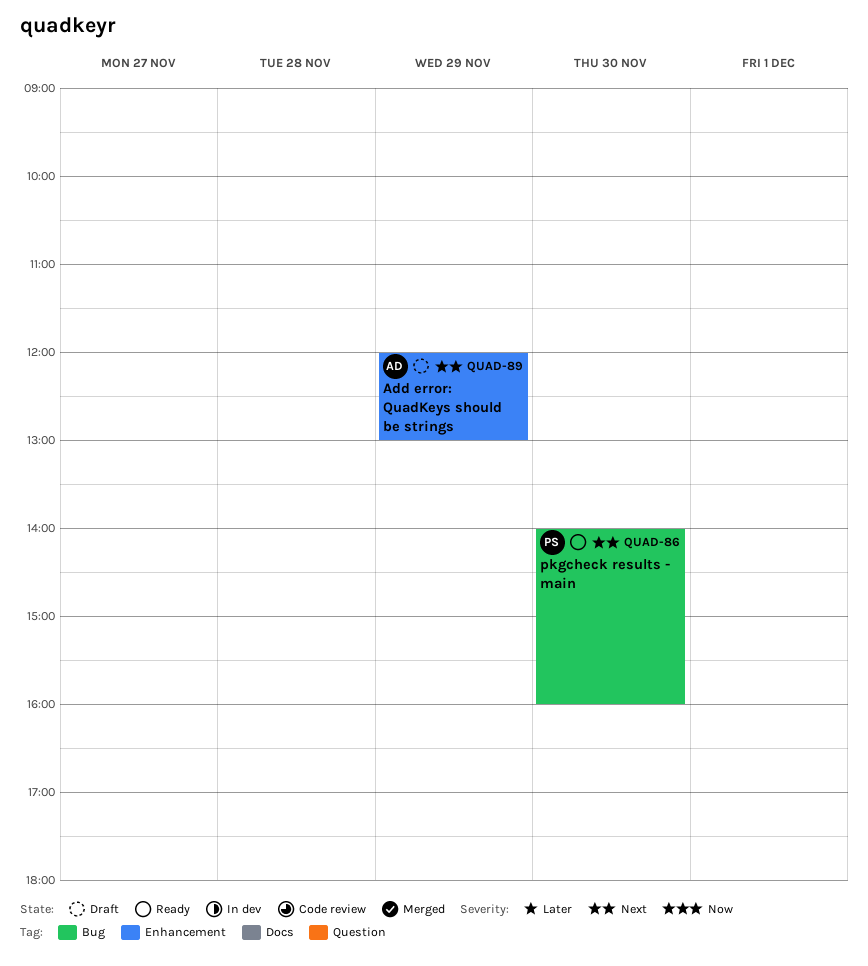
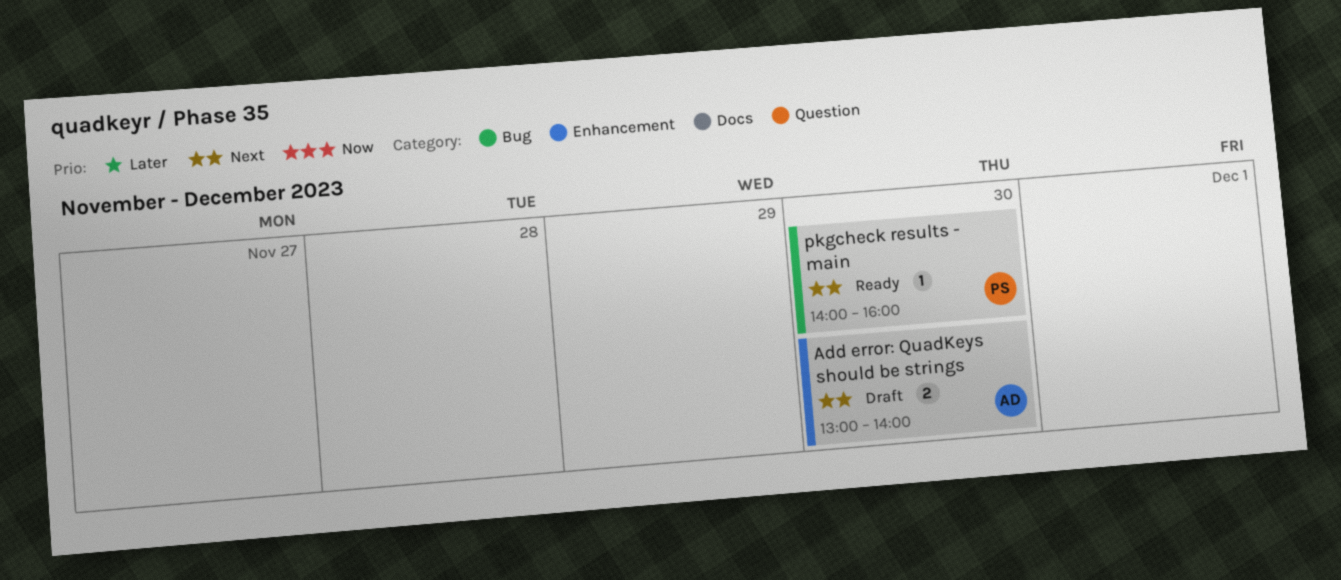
Add error: QuadKeys should be strings, day: Nov 29 -> Nov 30
Add error: QuadKeys should be strings, begins: 12:00 -> 13:00
Add error: QuadKeys should be strings, ends: 13:00 -> 14:00

